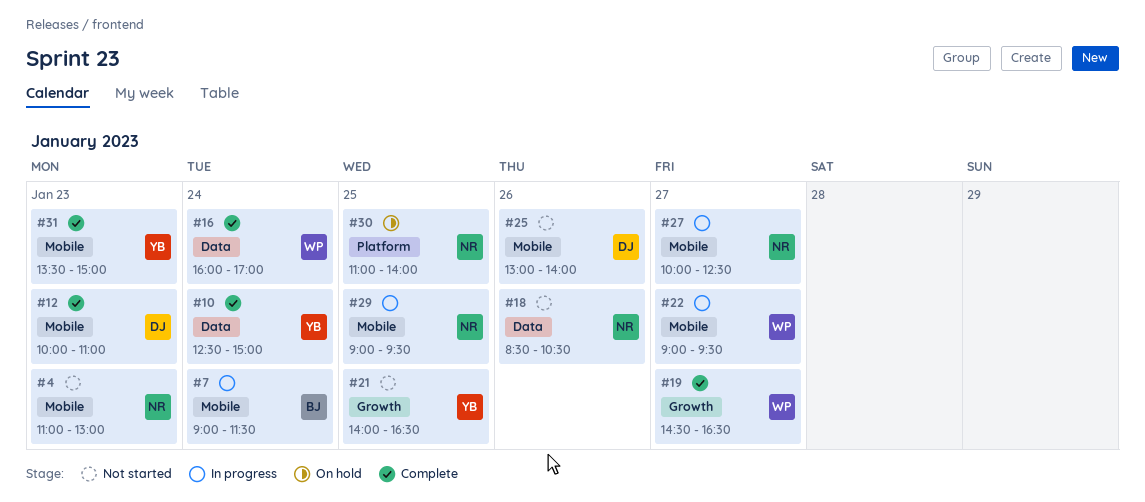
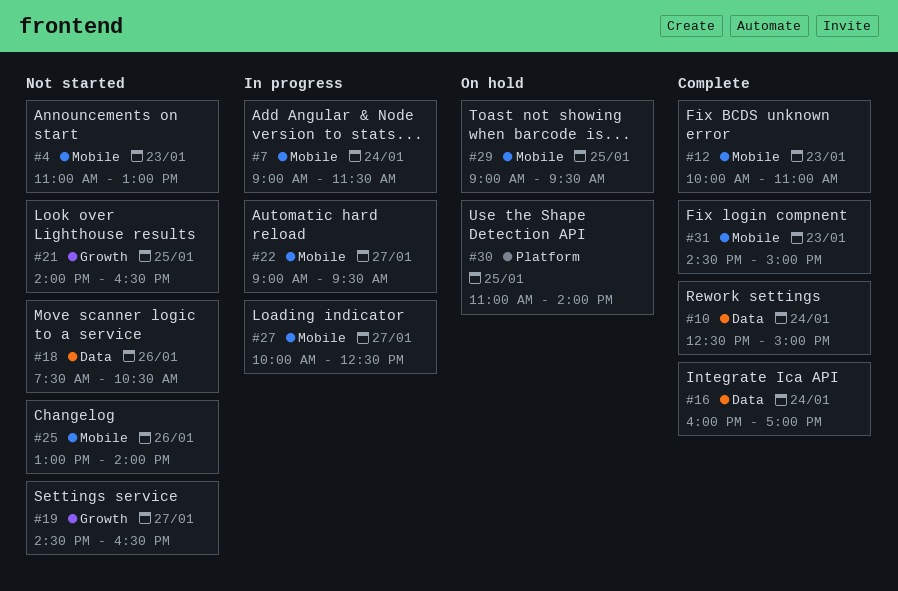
#18, begins: 08:30 -> 07:30
#19, status: Complete -> Not started
#29, status: In progress -> On hold
#31, begins: 13:30 -> 14:30

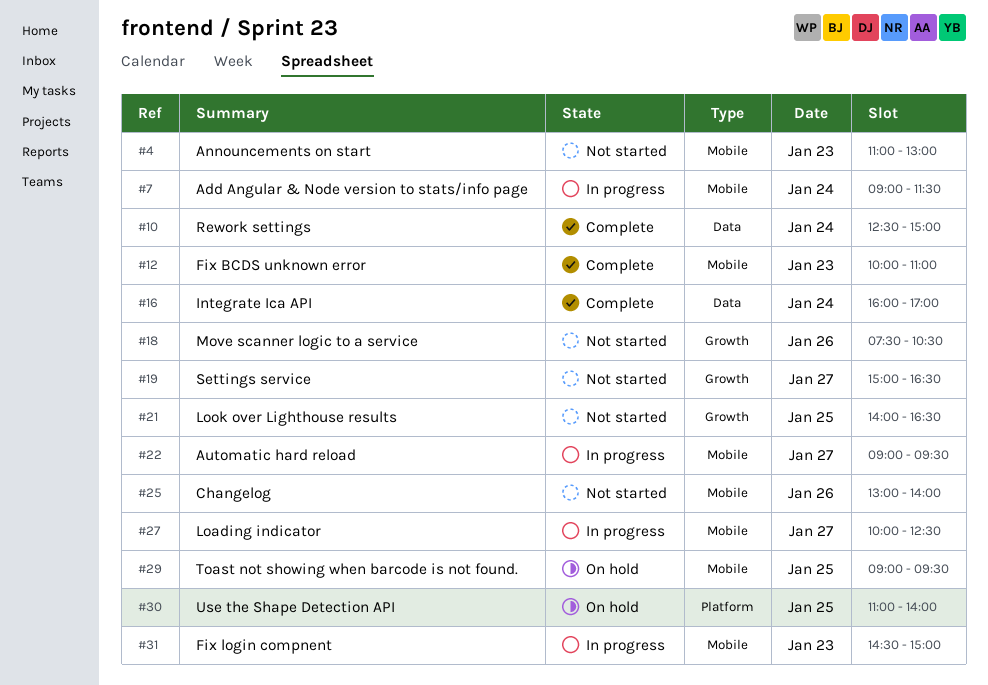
#18, label: Data -> Growth
#19, begins: 14:30 -> 15:00
#31, status: Complete -> In progress

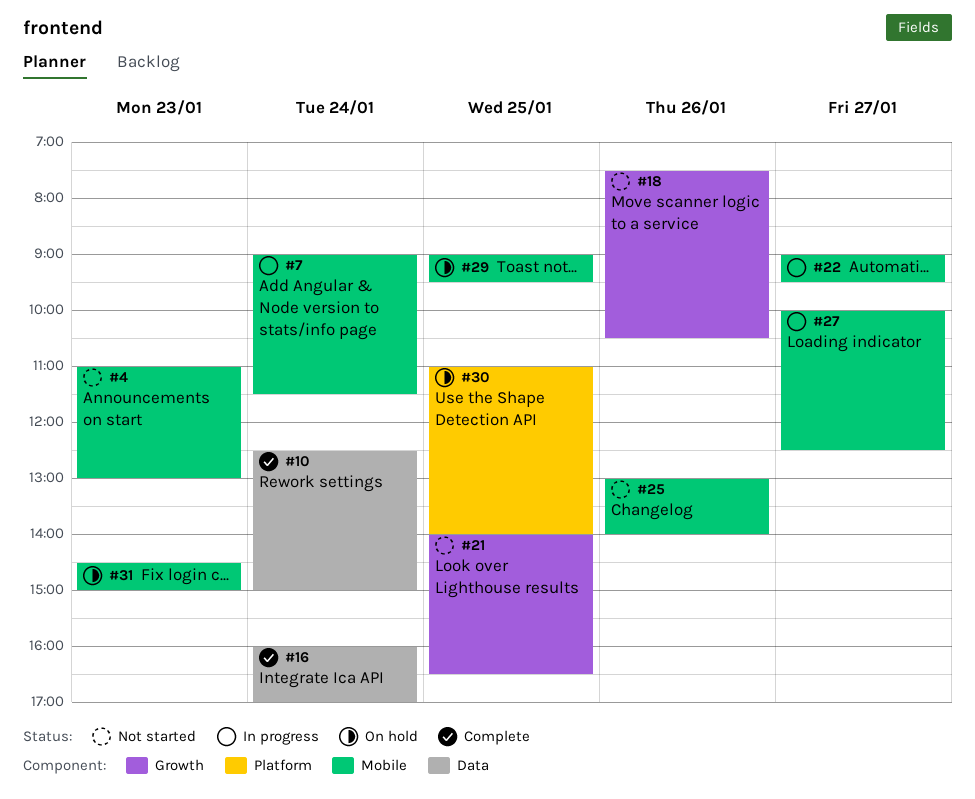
#12: present -> none
#19: present -> none
#31, status: In progress -> On hold

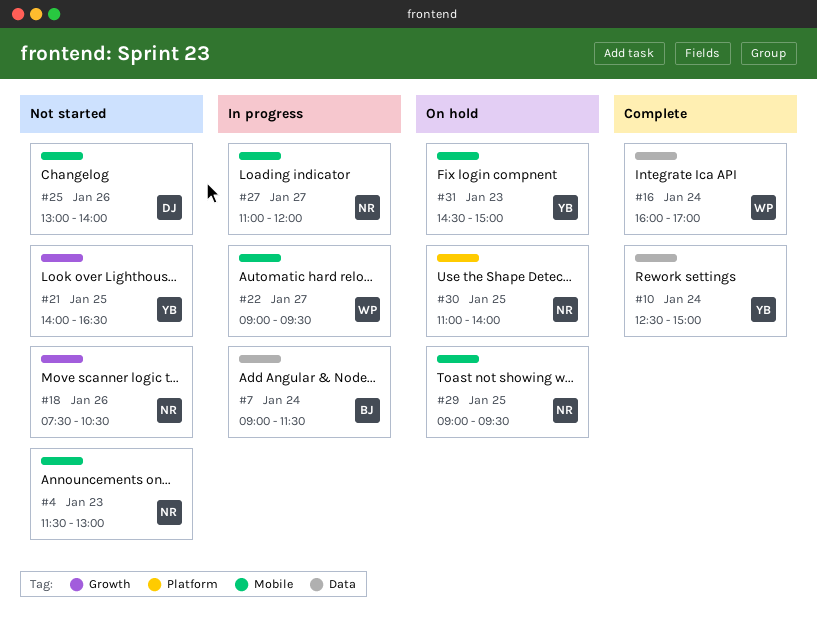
#4, begins: 11:00 -> 11:30
#7, label: Mobile -> Data
#27, begins: 10:00 -> 11:00
#27, ends: 12:30 -> 12:00

